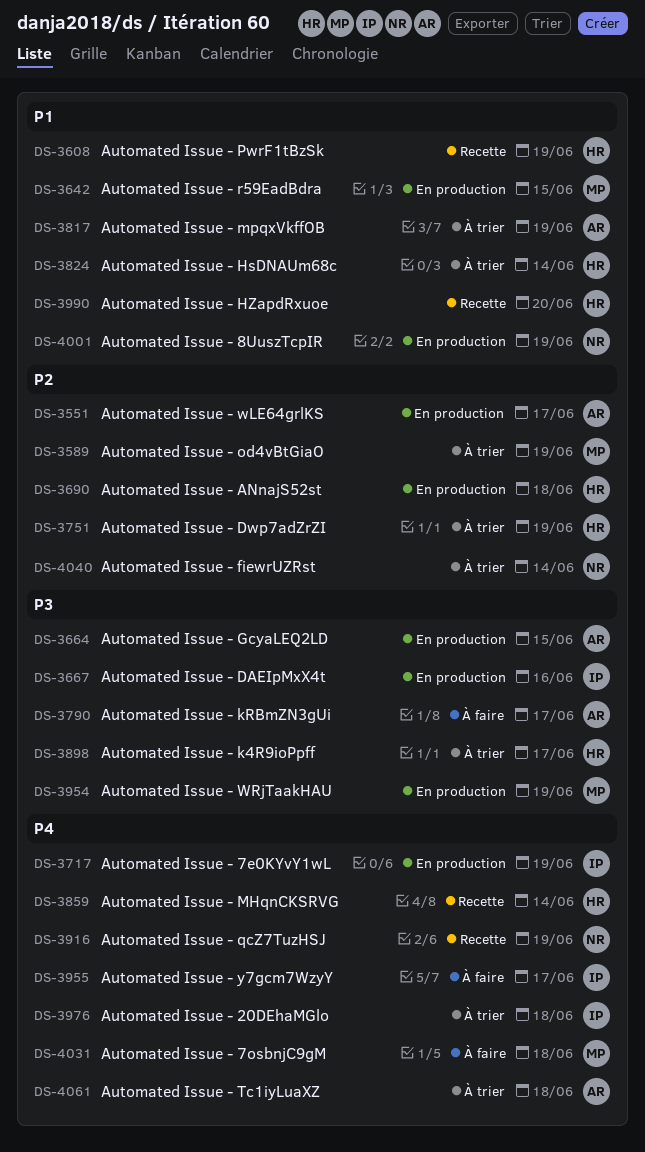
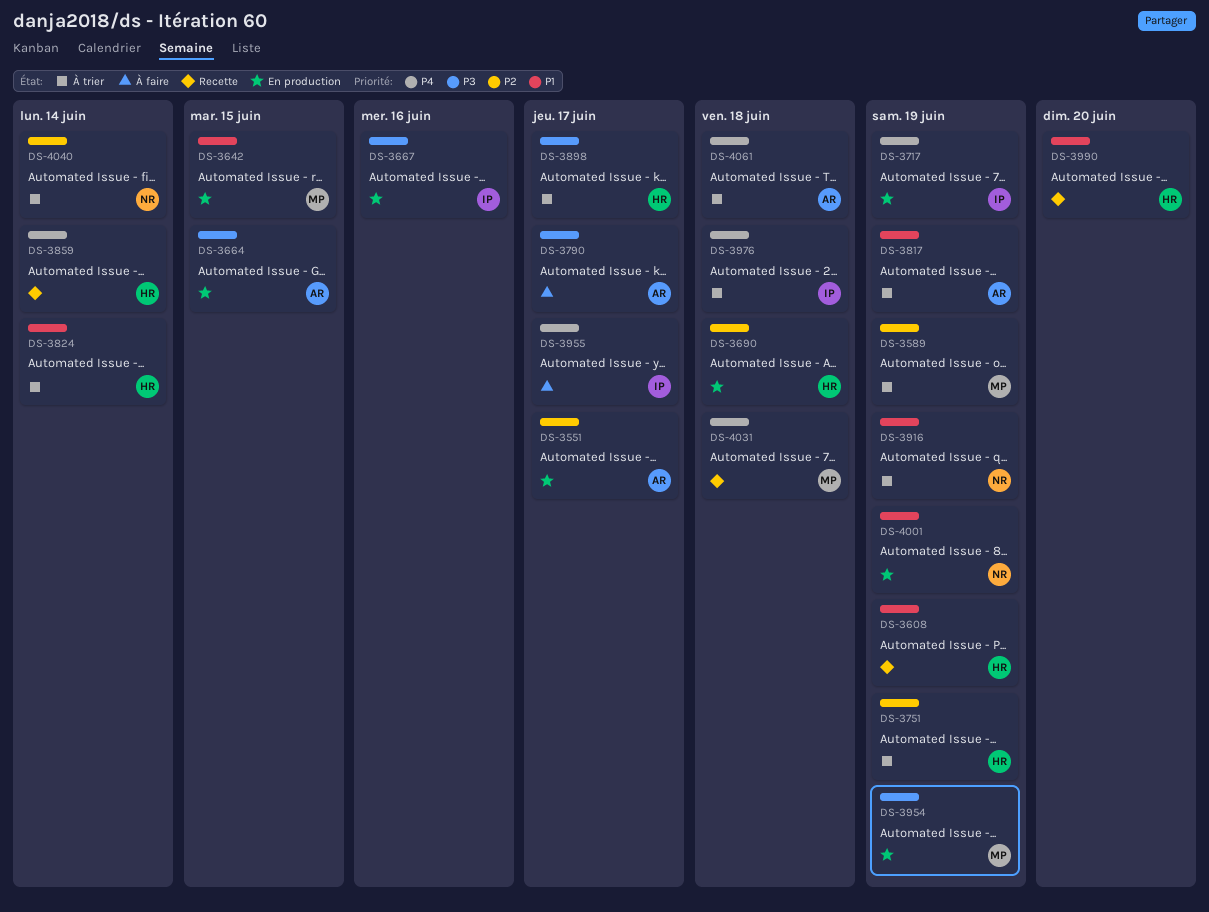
DS-3916, status: Recette -> À trier
DS-3916, priority: P4 -> P1
DS-4031, status: À faire -> Recette

